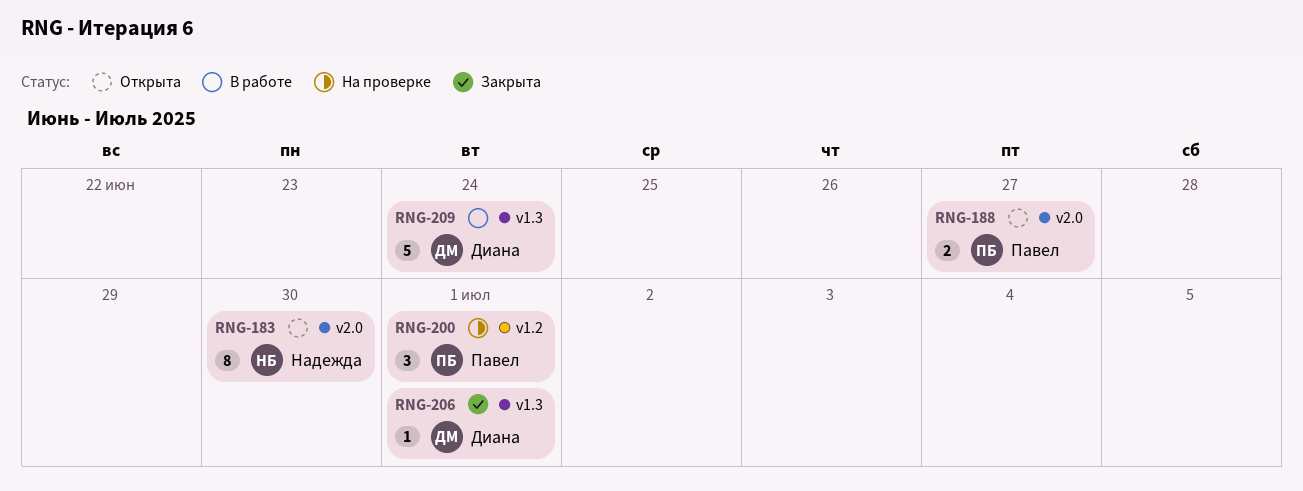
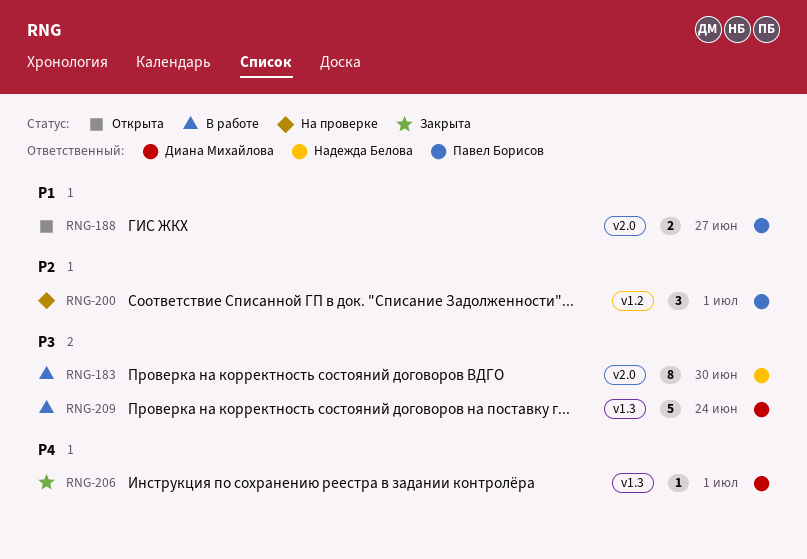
RNG-183, status: Открыта -> В работе

